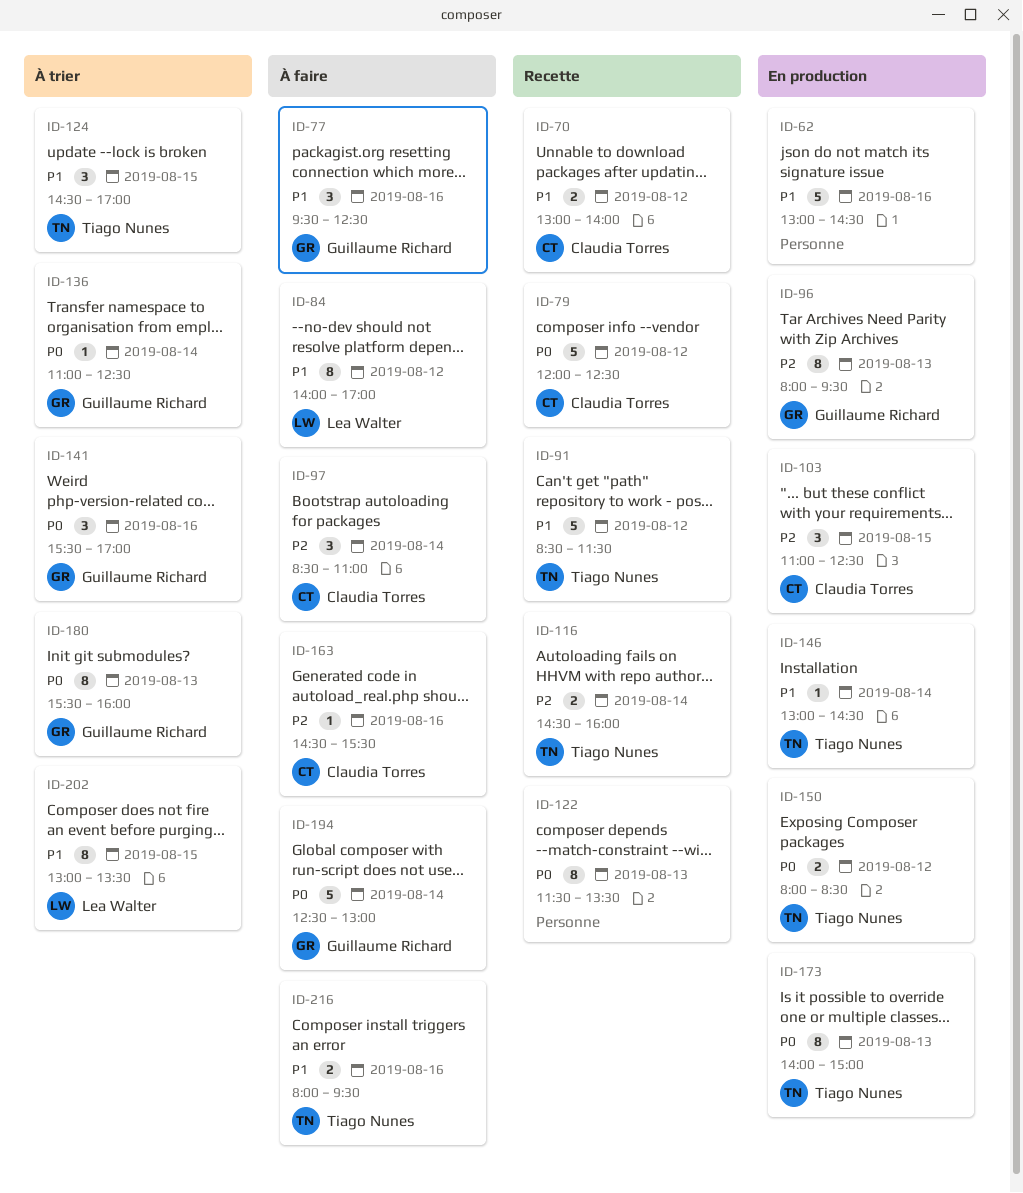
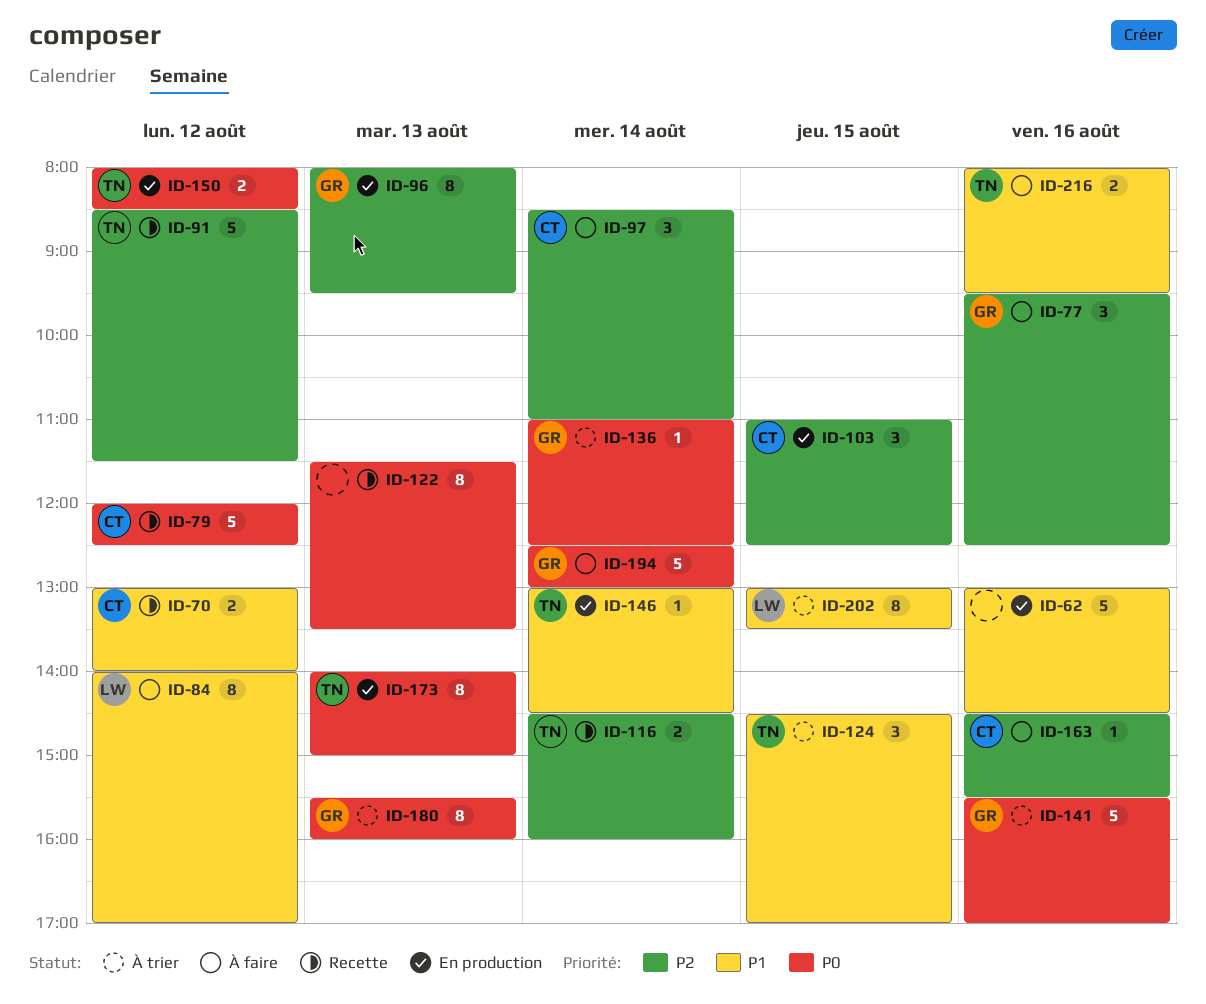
ID-77, priority: P1 -> P2
ID-91, priority: P1 -> P2
ID-141, estimate: 3 -> 5

